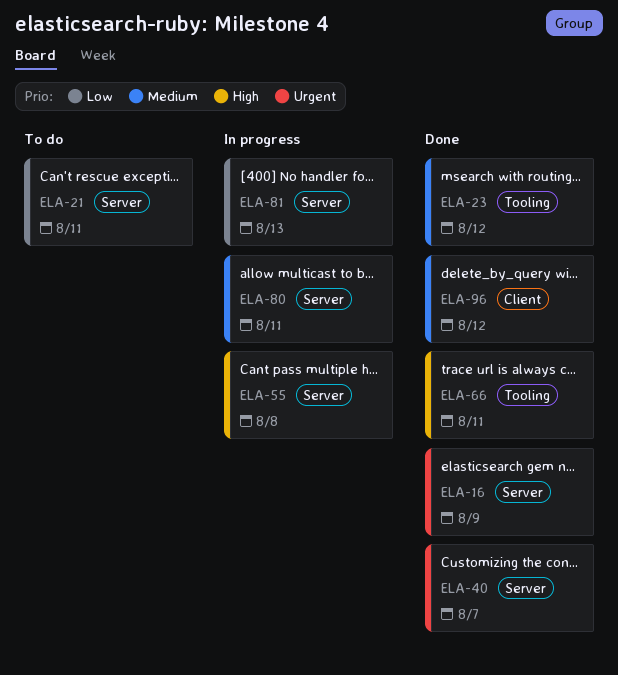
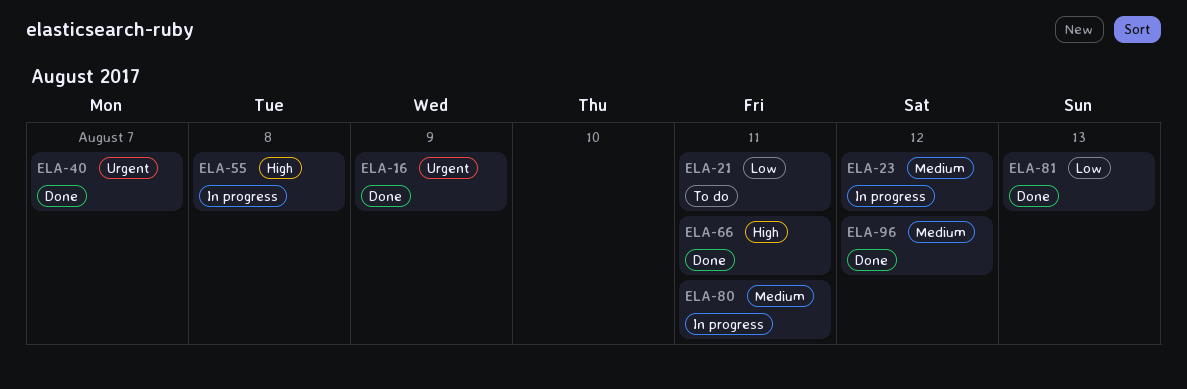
ELA-23, status: Done -> In progress
ELA-81, status: In progress -> Done

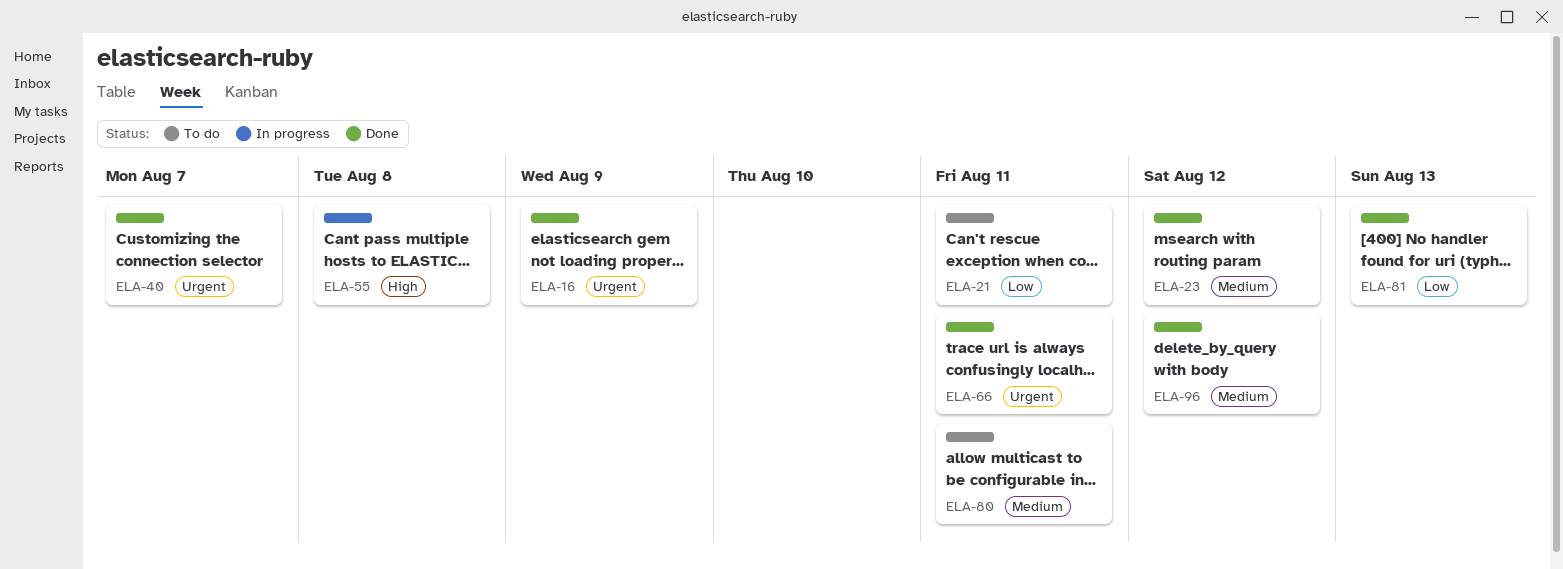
ELA-23, status: In progress -> Done
ELA-66, priority: High -> Urgent
ELA-80, status: In progress -> To do

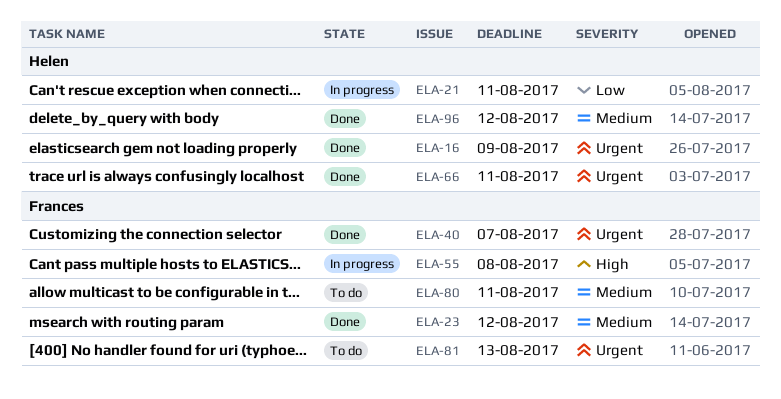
ELA-21, status: To do -> In progress
ELA-81, status: Done -> To do
ELA-81, priority: Low -> Urgent

